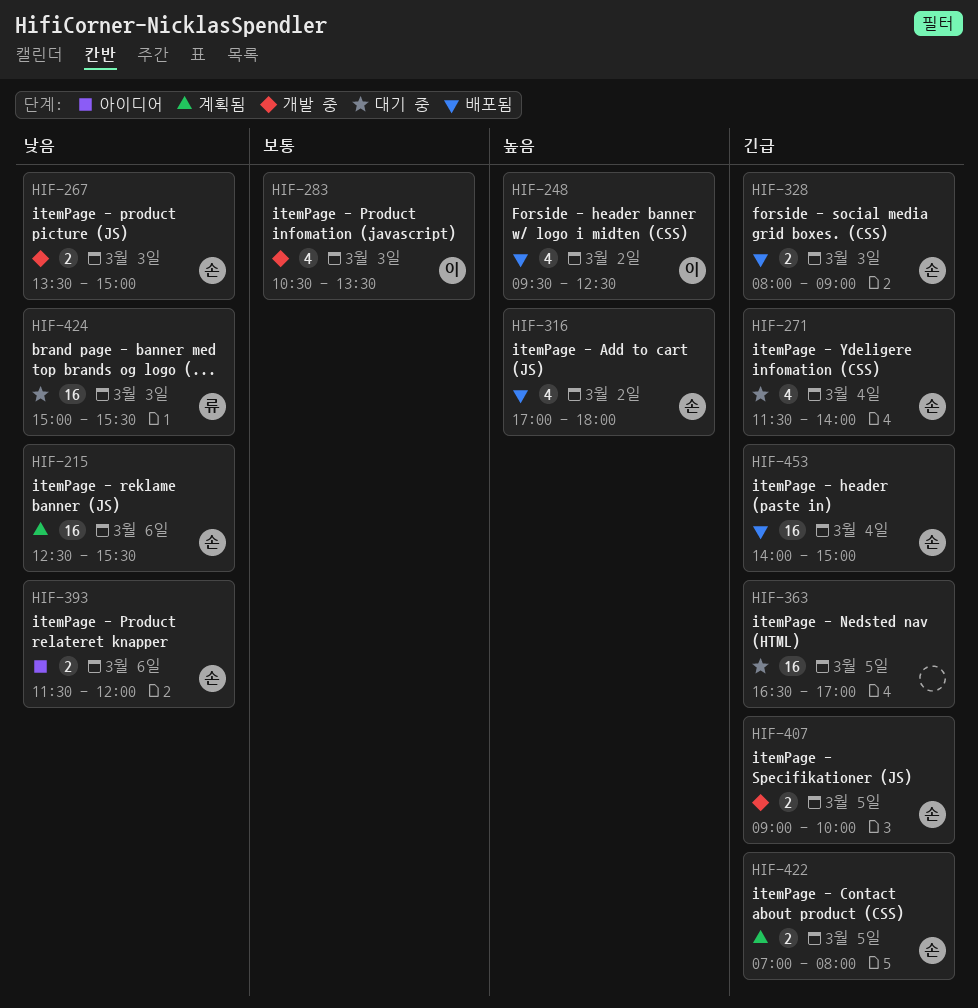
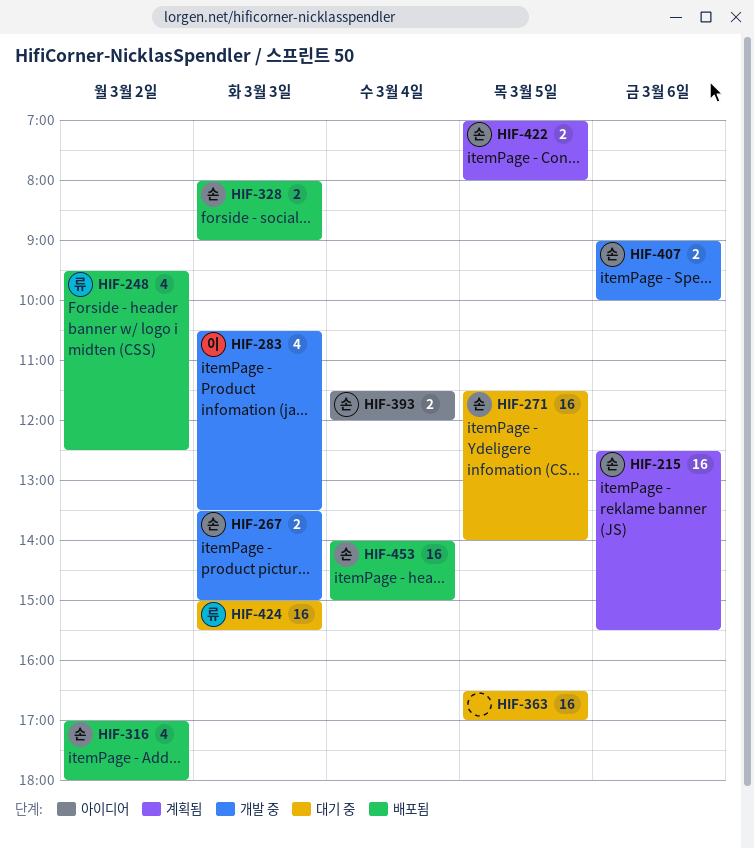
HIF-248, owner: 이 -> 류
HIF-271, estimate: 4 -> 16
HIF-271, day: Mar 4 -> Mar 5
HIF-393, day: Mar 6 -> Mar 4
HIF-407, day: Mar 5 -> Mar 6

